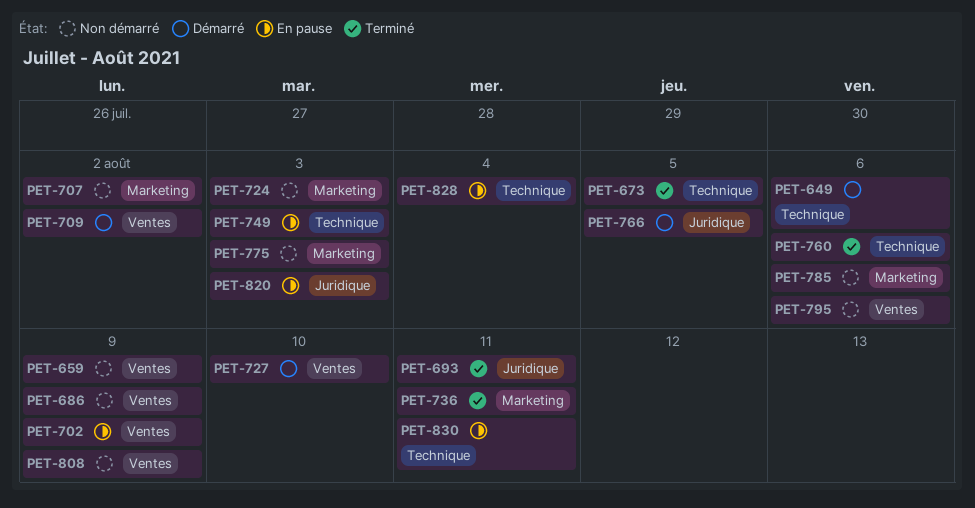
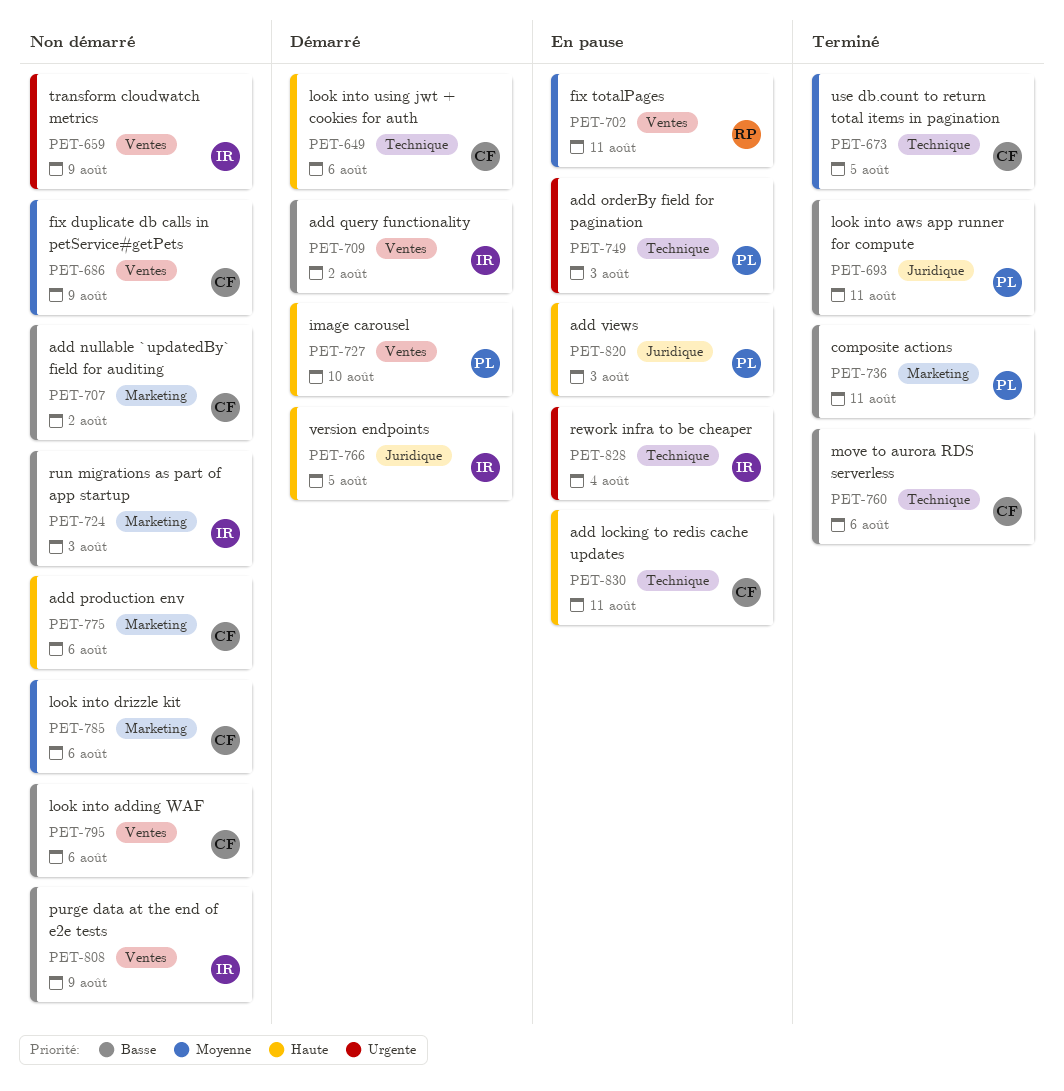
PET-702, due: Aug 9 -> Aug 11
PET-775, due: Aug 3 -> Aug 6

